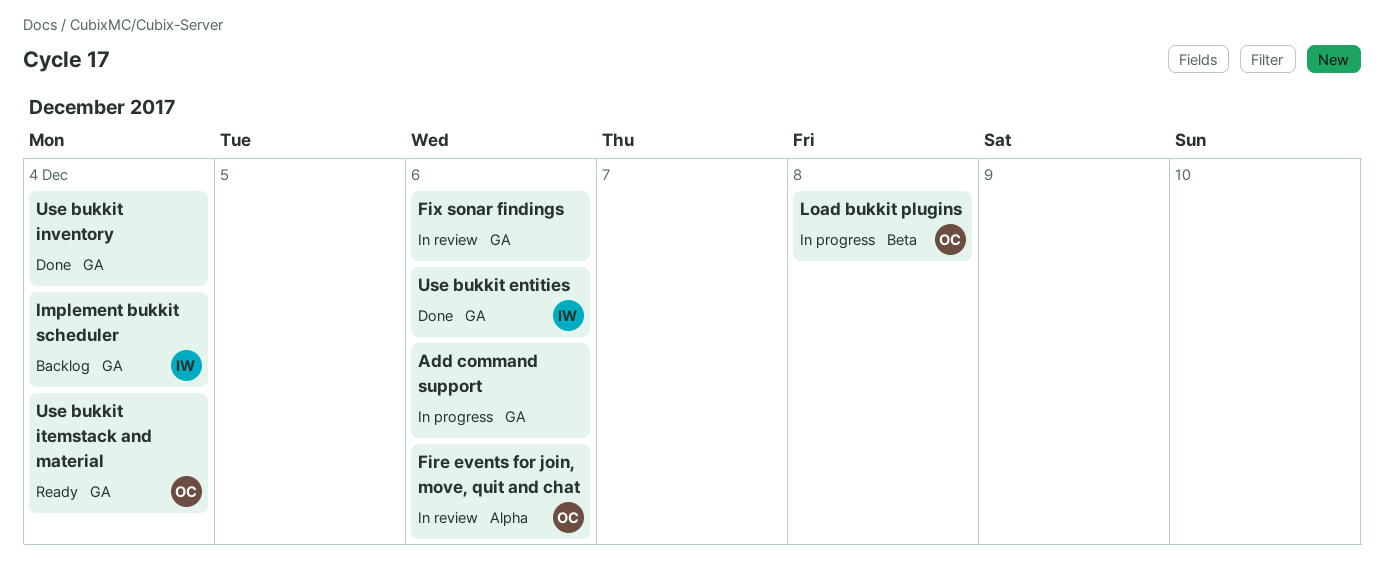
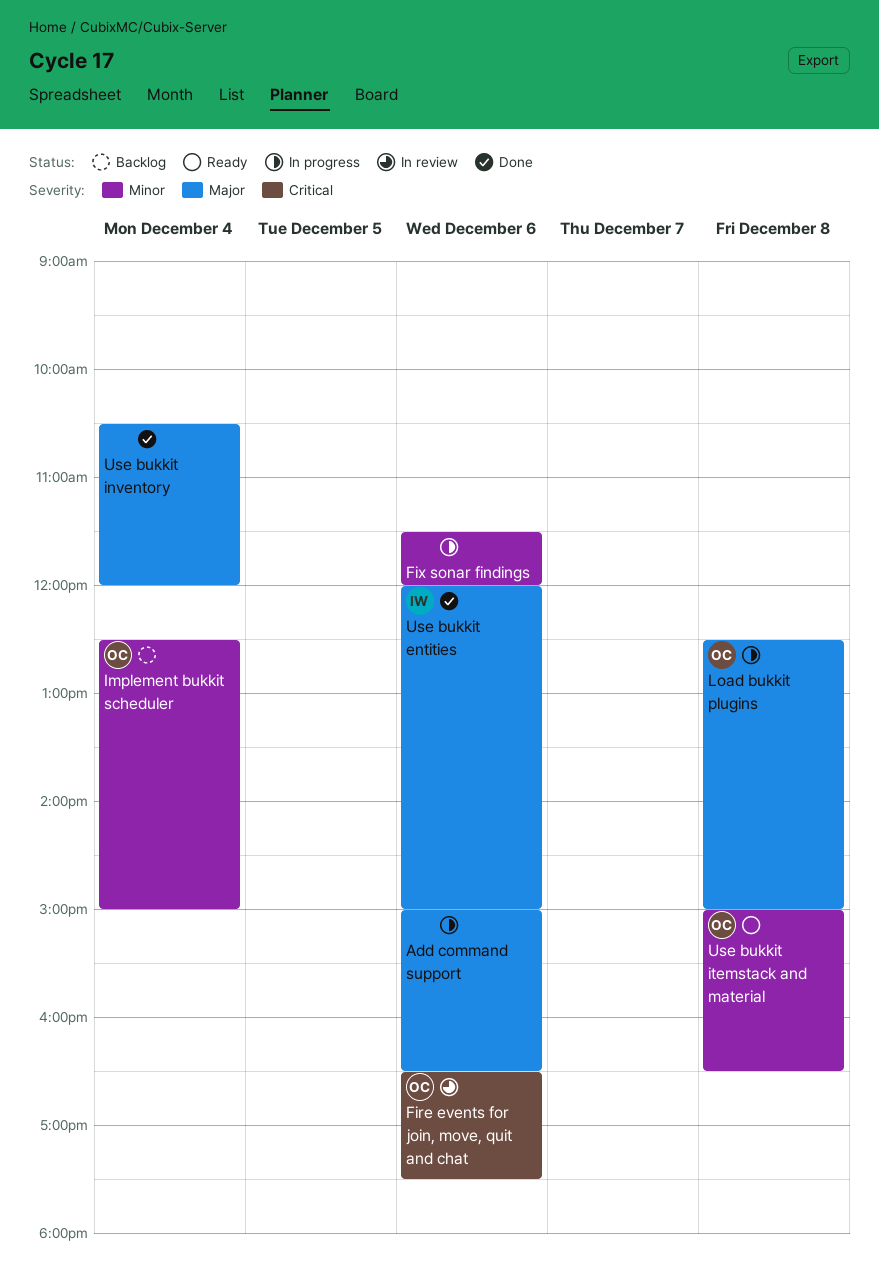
Fix sonar findings, status: In review -> In progress
Implement bukkit scheduler, owner: IW -> OC
Use bukkit itemstack and material, day: Dec 4 -> Dec 8

